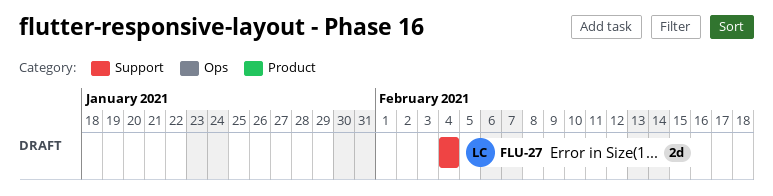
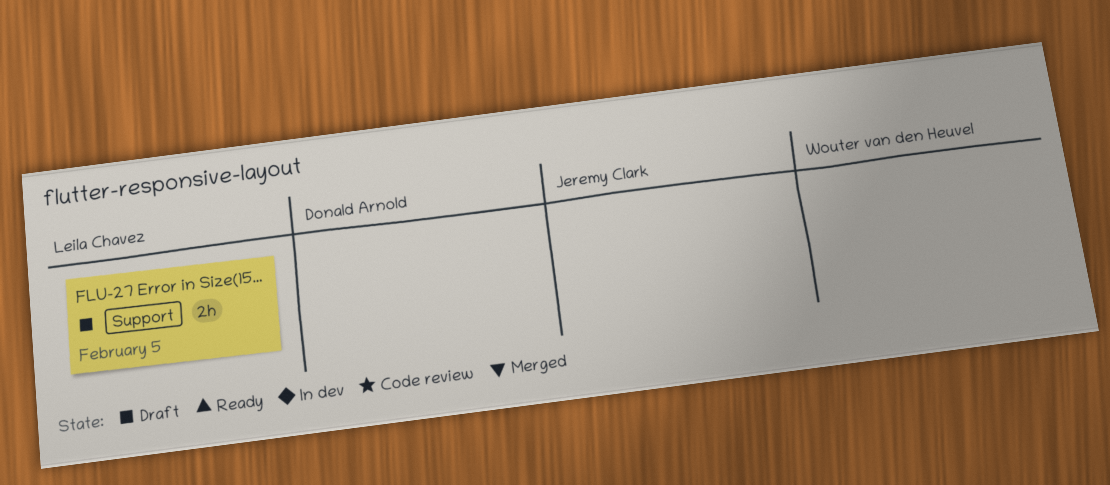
FLU-27, estimate: 2d -> 2h
FLU-27, due: Feb 4 -> Feb 5

